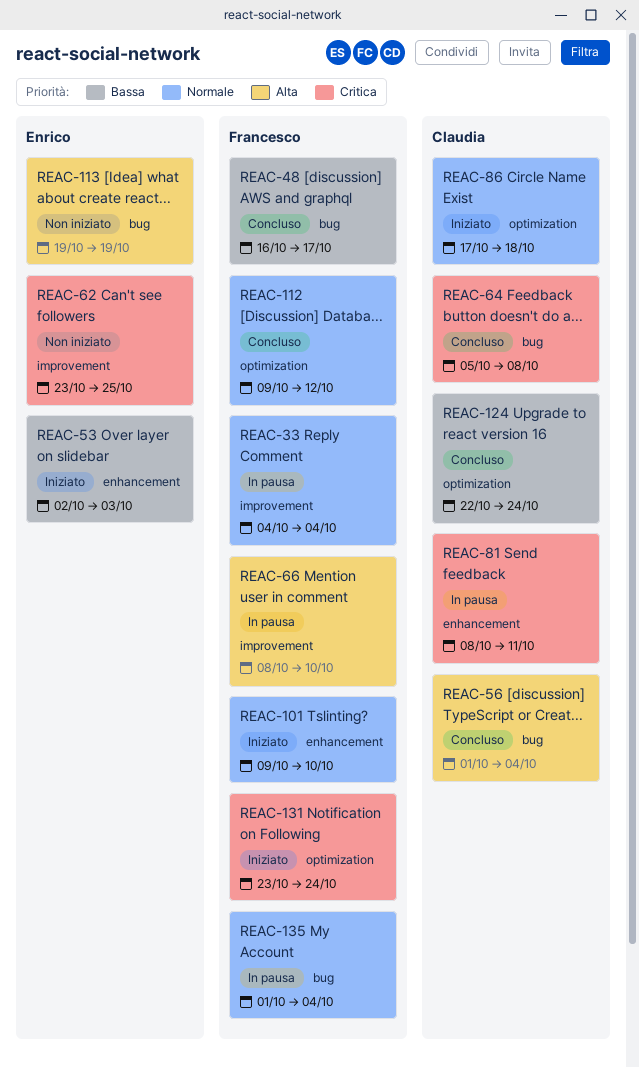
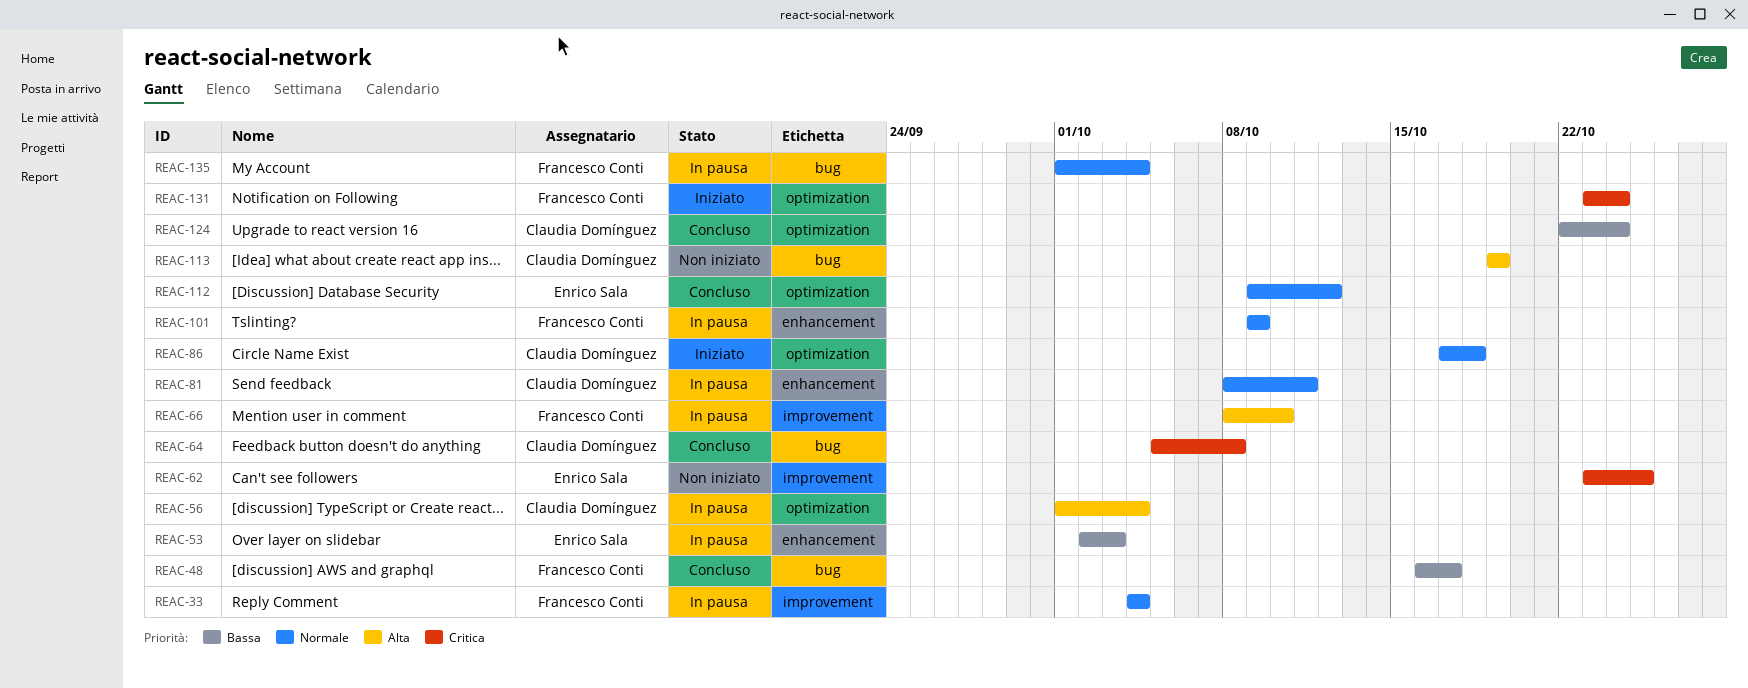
REAC-53, status: Iniziato -> In pausa
REAC-56, status: Concluso -> In pausa
REAC-56, label: bug -> optimization
REAC-81, priority: Critica -> Normale
REAC-101, status: Iniziato -> In pausa
REAC-101, due: Oct 10 -> Oct 9
REAC-112, owner: Francesco Conti -> Enrico Sala
REAC-113, owner: Enrico Sala -> Claudia Domínguez

